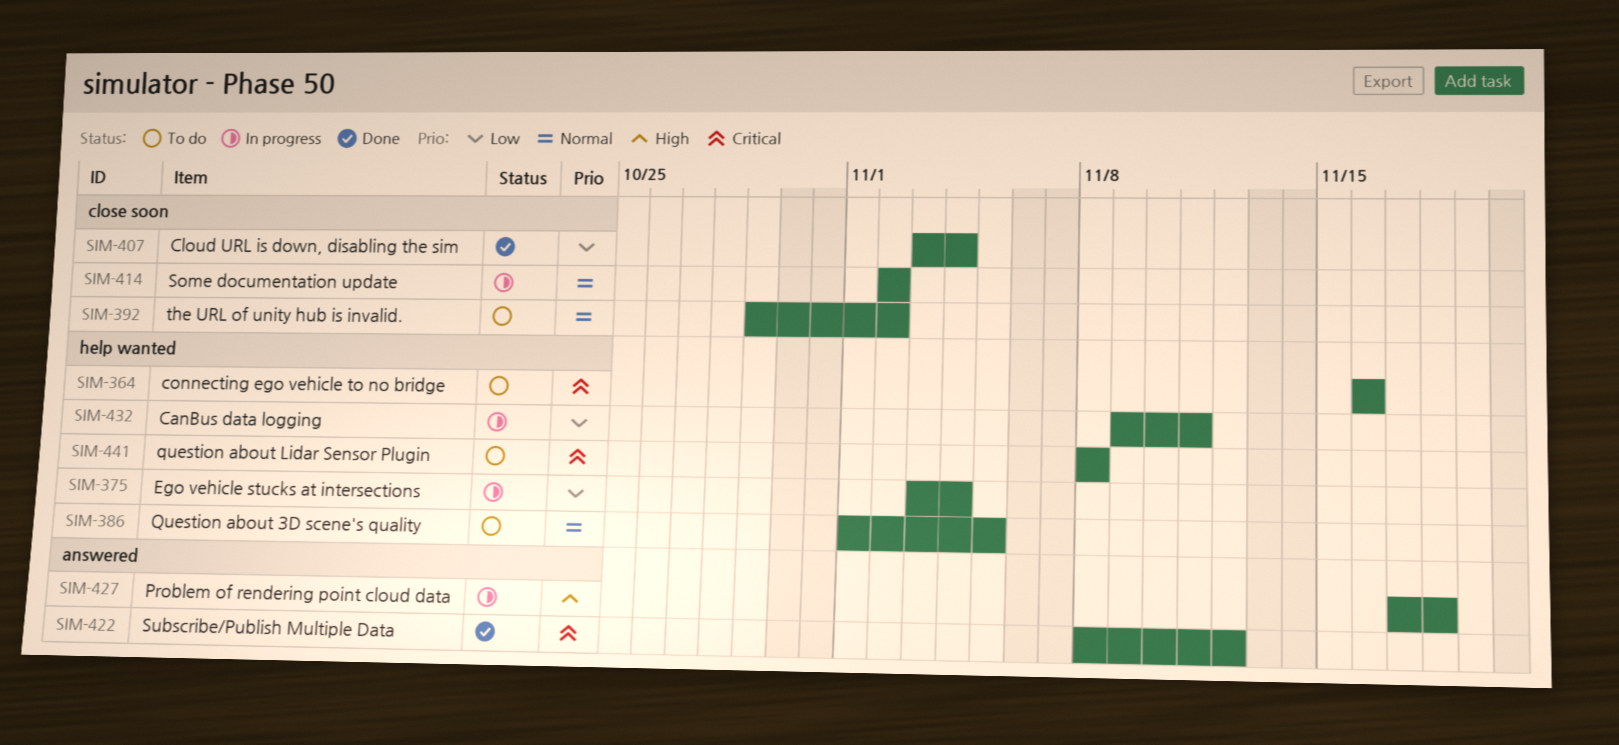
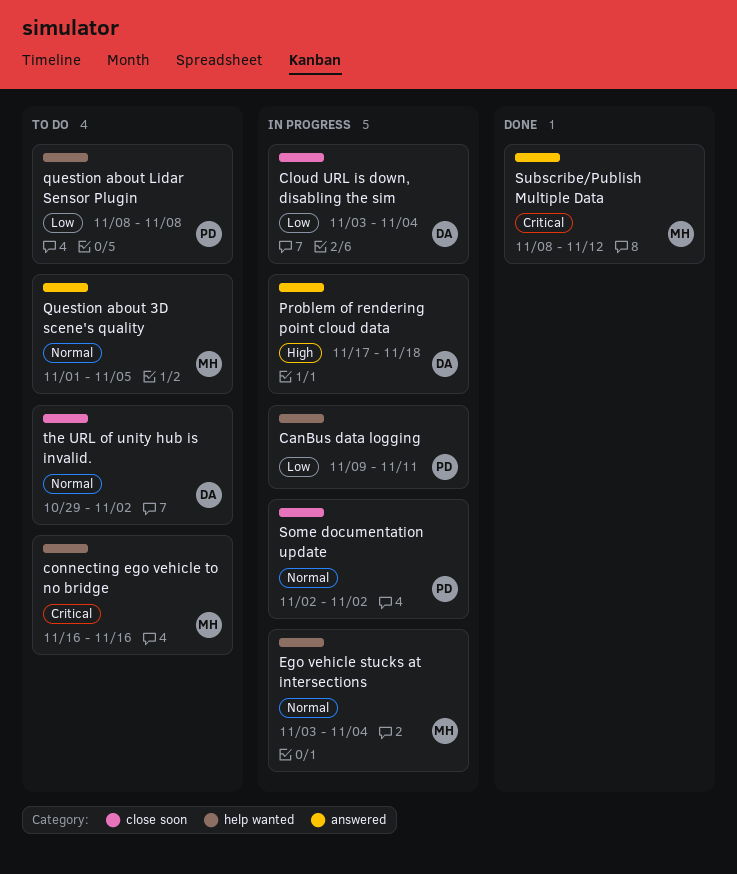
Cloud URL is down, disabling the sim, status: Done -> In progress
Ego vehicle stucks at intersections, priority: Low -> Normal
Question about 3D scene's quality, label: help wanted -> answered
question about Lidar Sensor Plugin, priority: Critical -> Low

